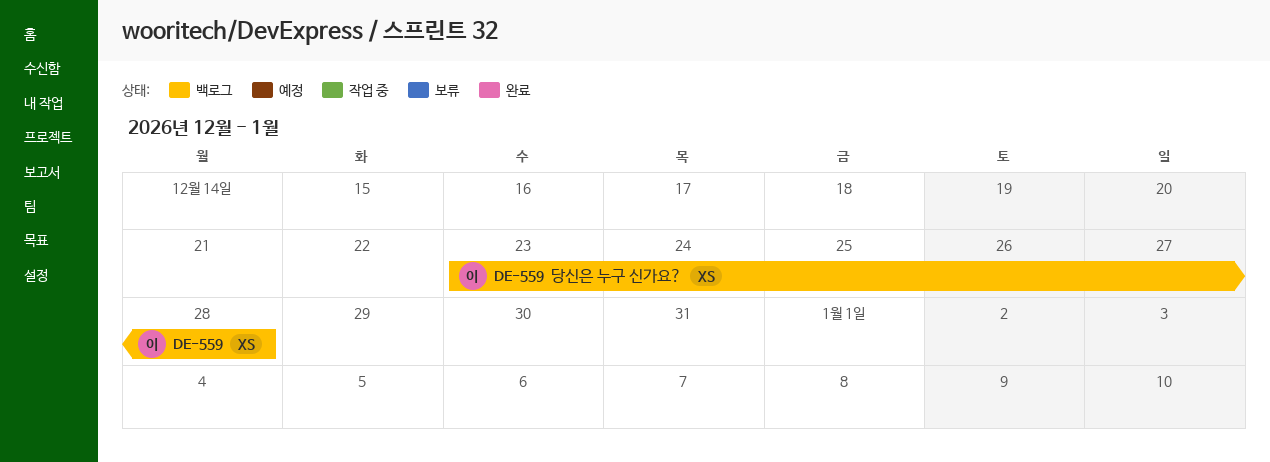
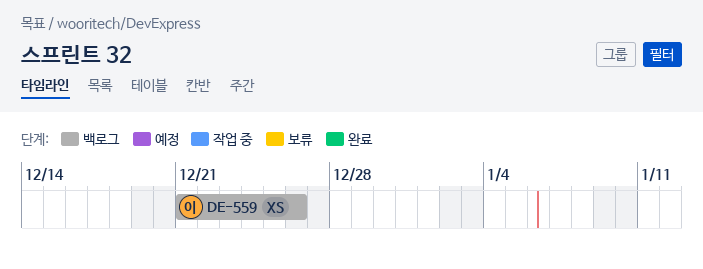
DE-559, start: Dec 23 -> Dec 21
DE-559, due: Dec 28 -> Dec 26

